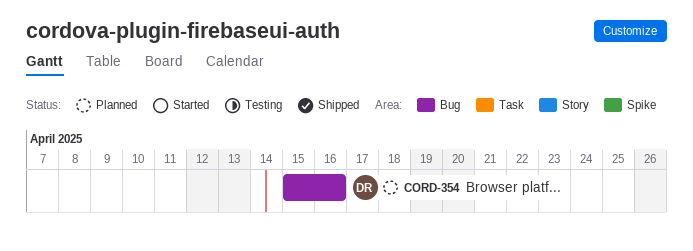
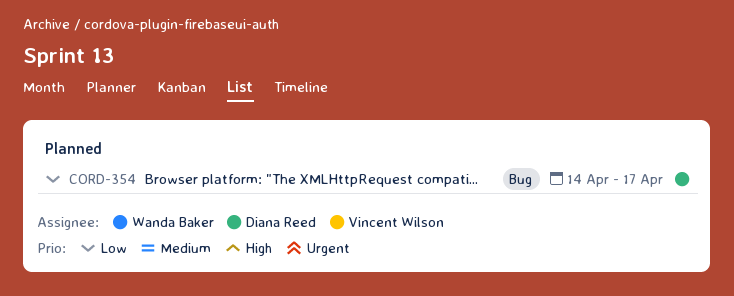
CORD-354, start: Apr 15 -> Apr 14
CORD-354, due: Apr 16 -> Apr 17

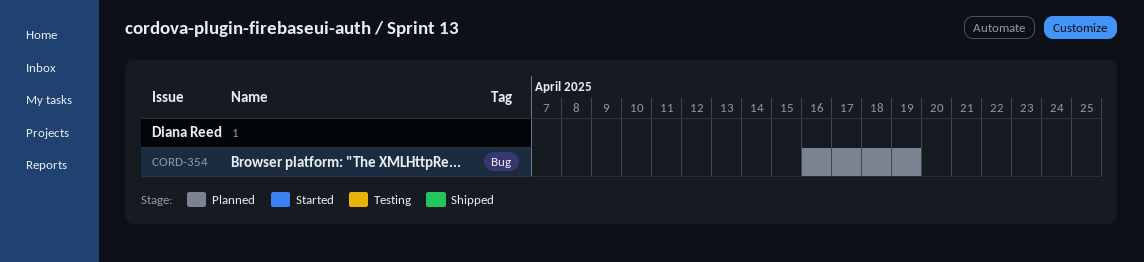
CORD-354, start: Apr 14 -> Apr 16
CORD-354, due: Apr 17 -> Apr 19

